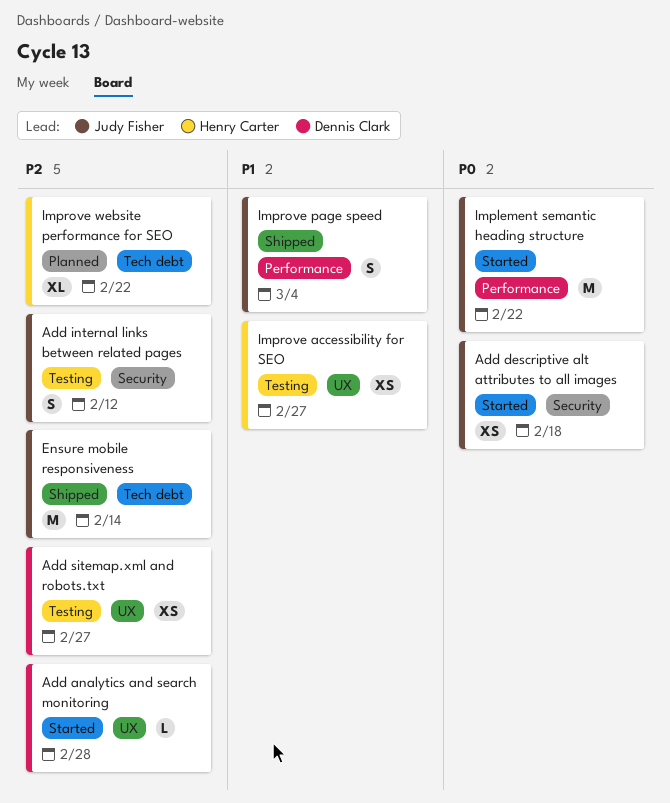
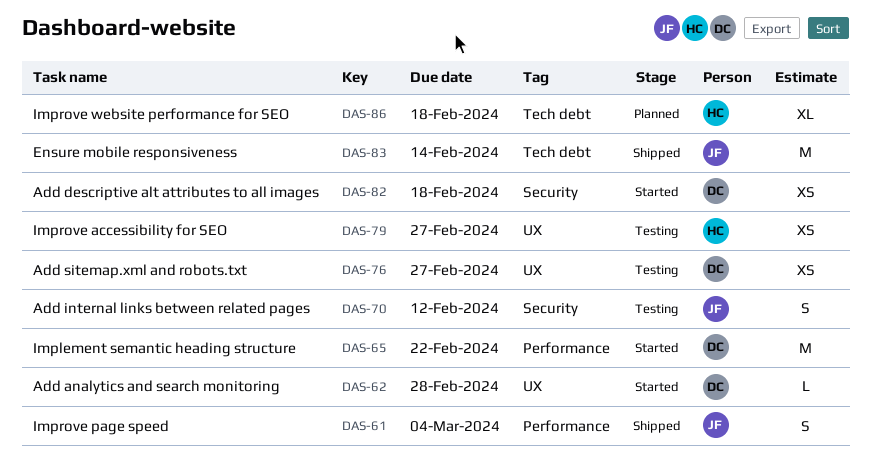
Add descriptive alt attributes to all images, owner: Judy Fisher -> Dennis Clark
Implement semantic heading structure, owner: Judy Fisher -> Dennis Clark
Improve website performance for SEO, due: Feb 22 -> Feb 18

